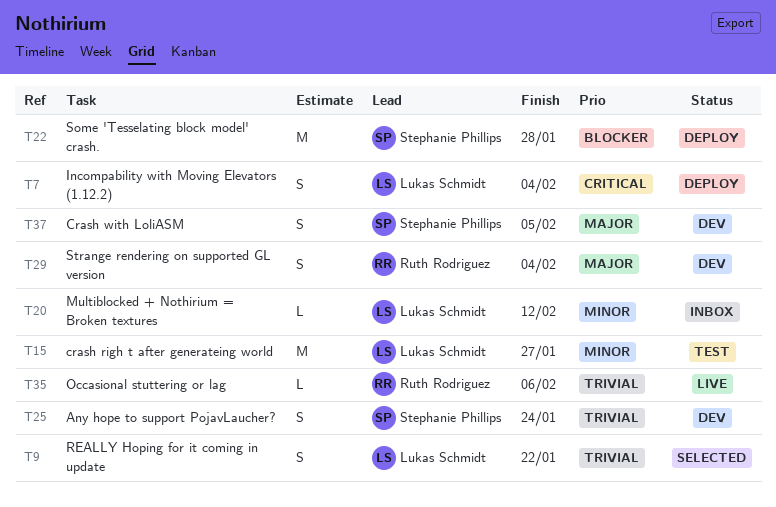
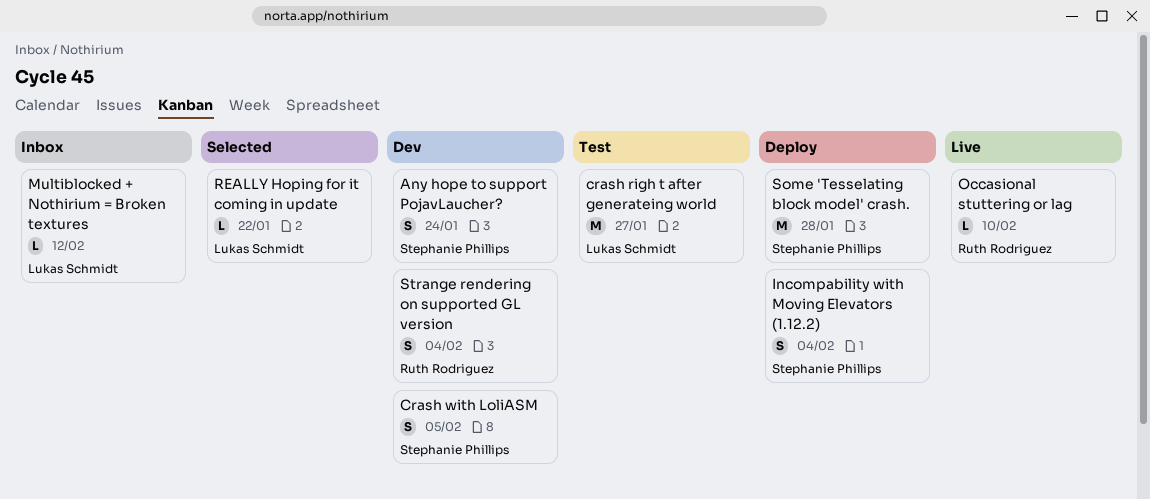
Incompability with Moving Elevators (1.12.2), owner: Lukas Schmidt -> Stephanie Phillips
Occasional stuttering or lag, due: Feb 6 -> Feb 10
REALLY Hoping for it coming in update, estimate: S -> L

